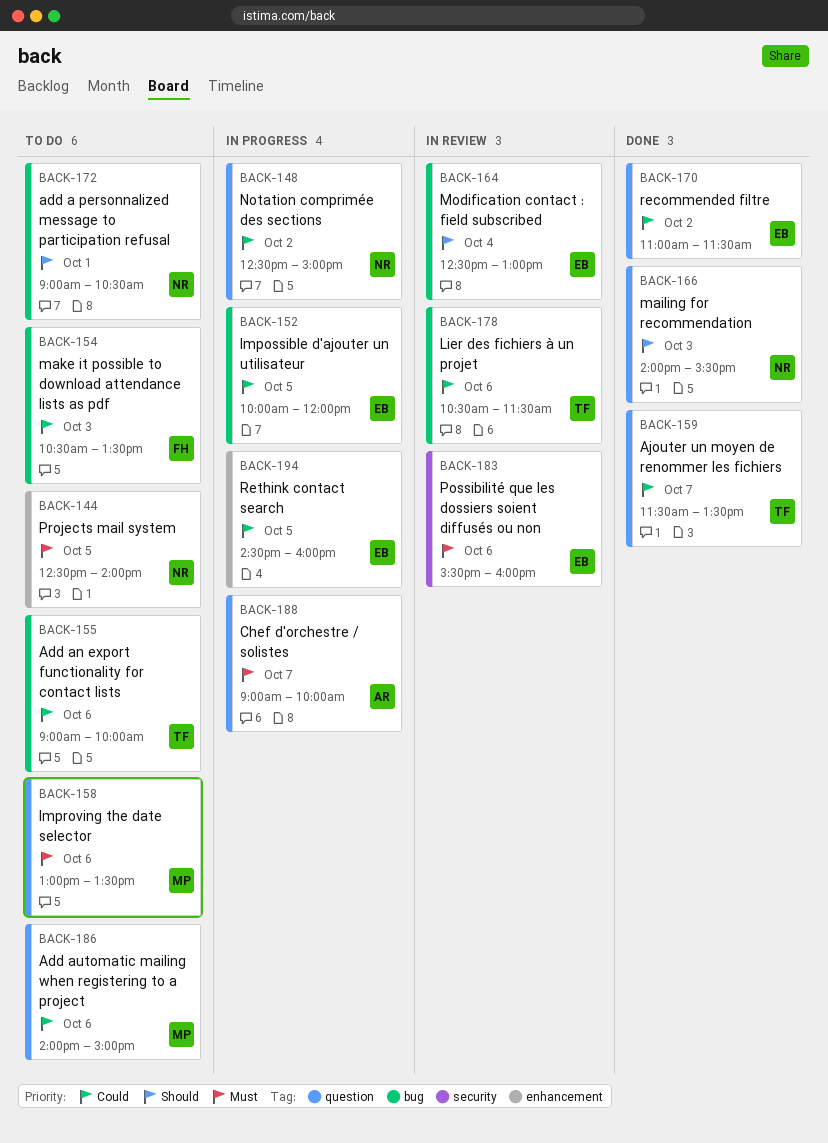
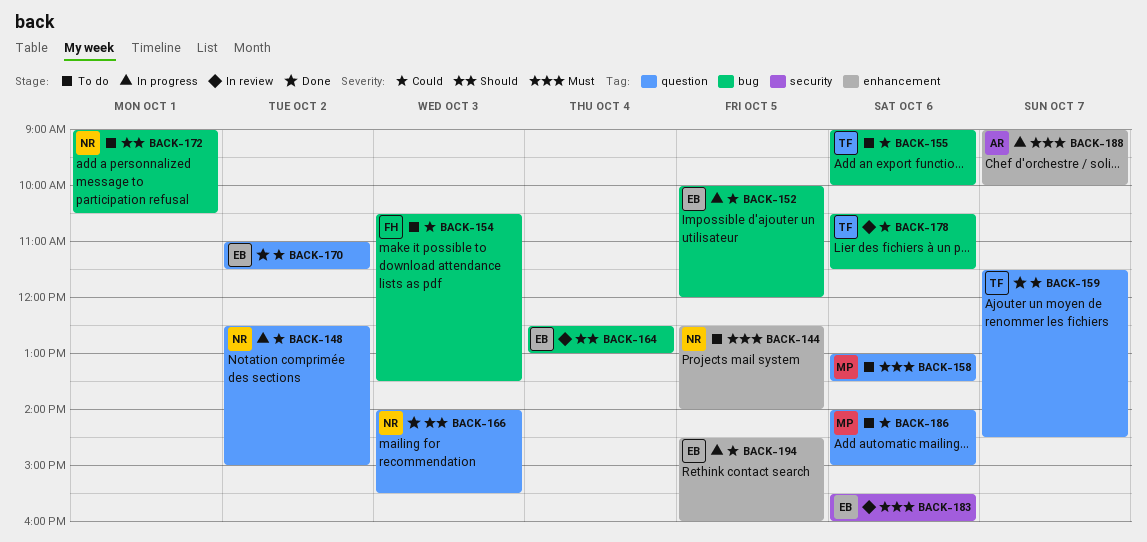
BACK-159, ends: 13:30 -> 14:30
BACK-188, label: question -> enhancement

